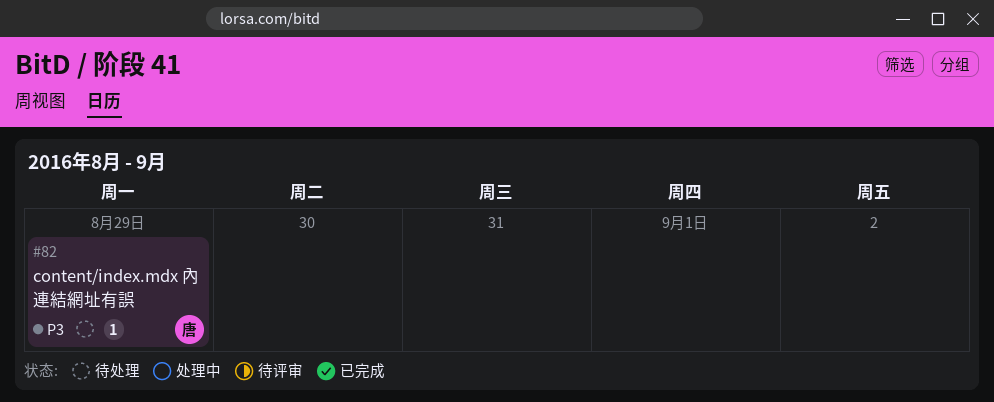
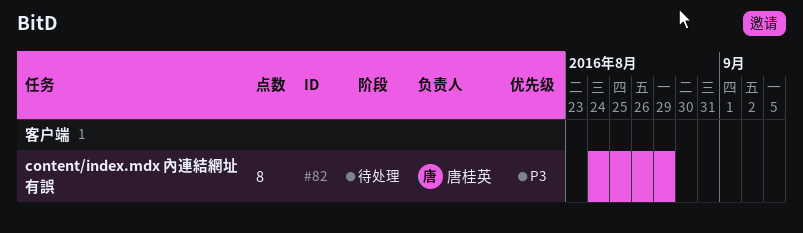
#82, estimate: 1 -> 8

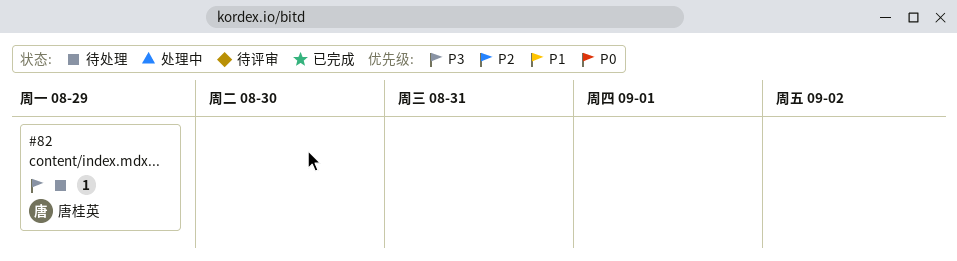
#82, estimate: 8 -> 1

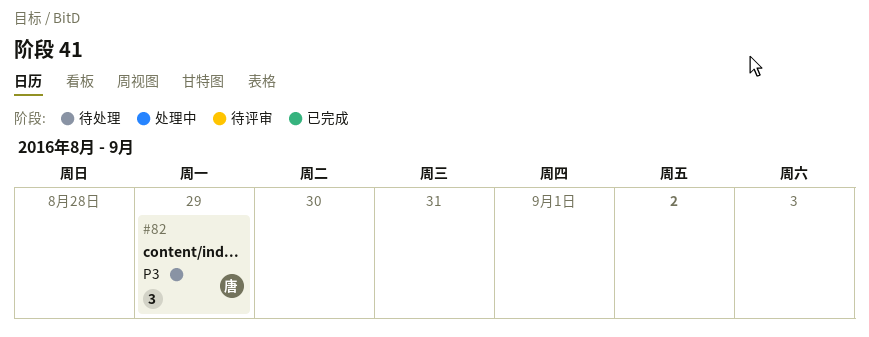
#82, estimate: 1 -> 3

